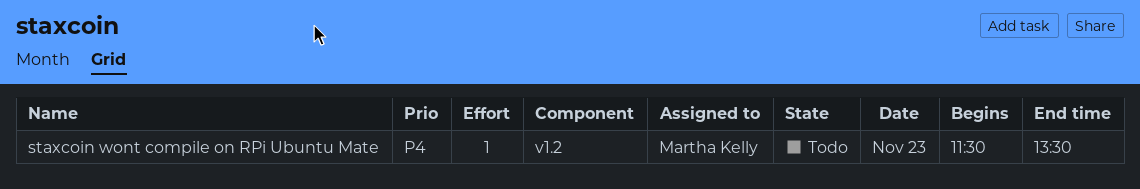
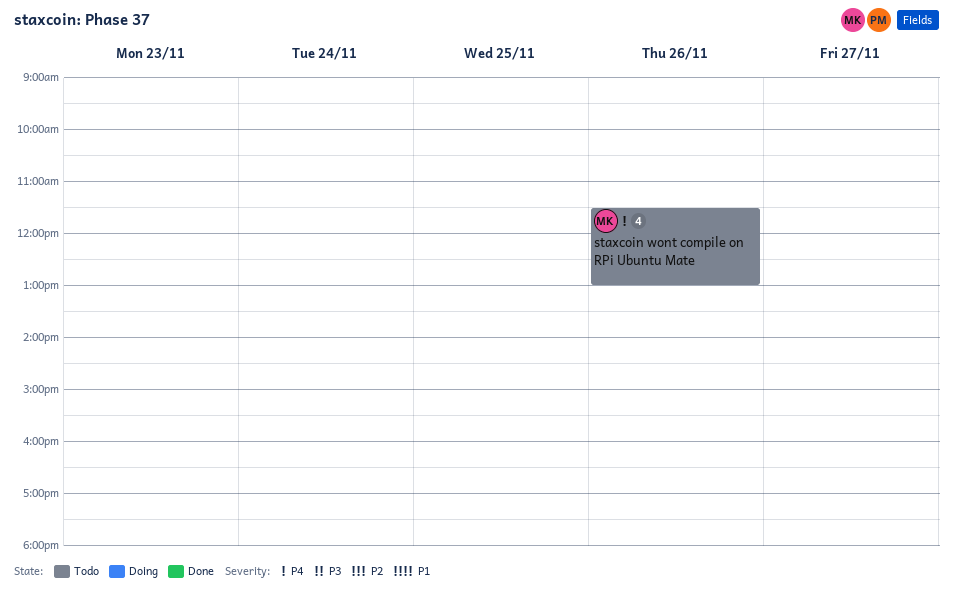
staxcoin wont compile on RPi Ubuntu Mate, estimate: 1 -> 4
staxcoin wont compile on RPi Ubuntu Mate, day: Nov 23 -> Nov 26
staxcoin wont compile on RPi Ubuntu Mate, ends: 13:30 -> 13:00

